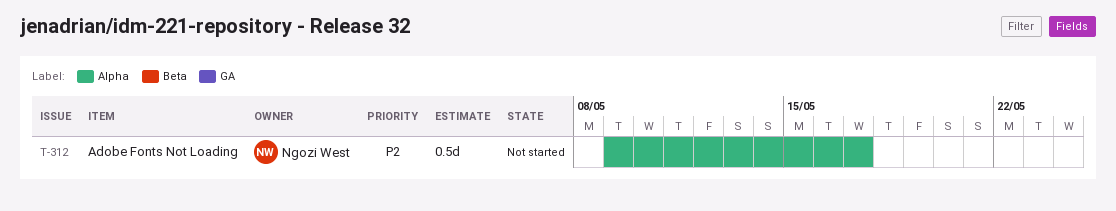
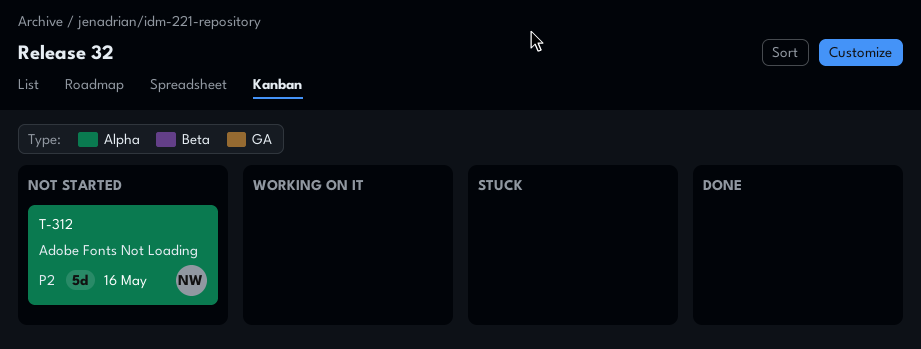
T-312, estimate: 0.5d -> 5d
T-312, due: May 17 -> May 16

